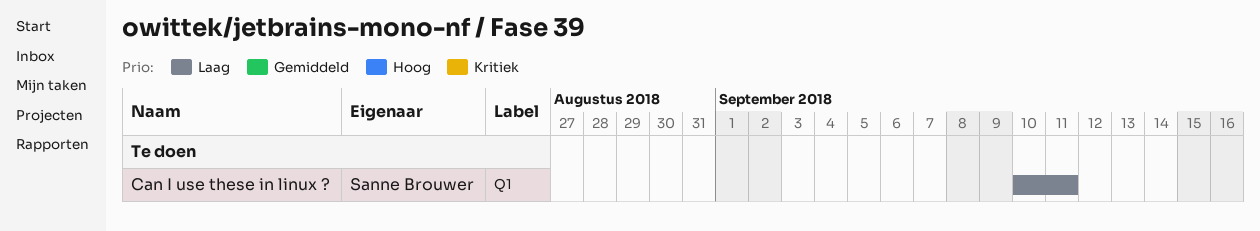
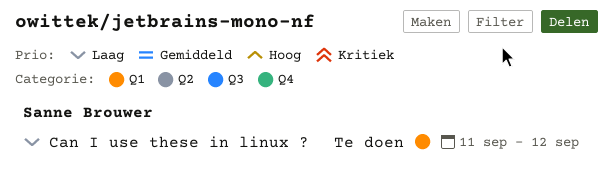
Can I use these in linux ?, start: Sep 10 -> Sep 11
Can I use these in linux ?, due: Sep 11 -> Sep 12

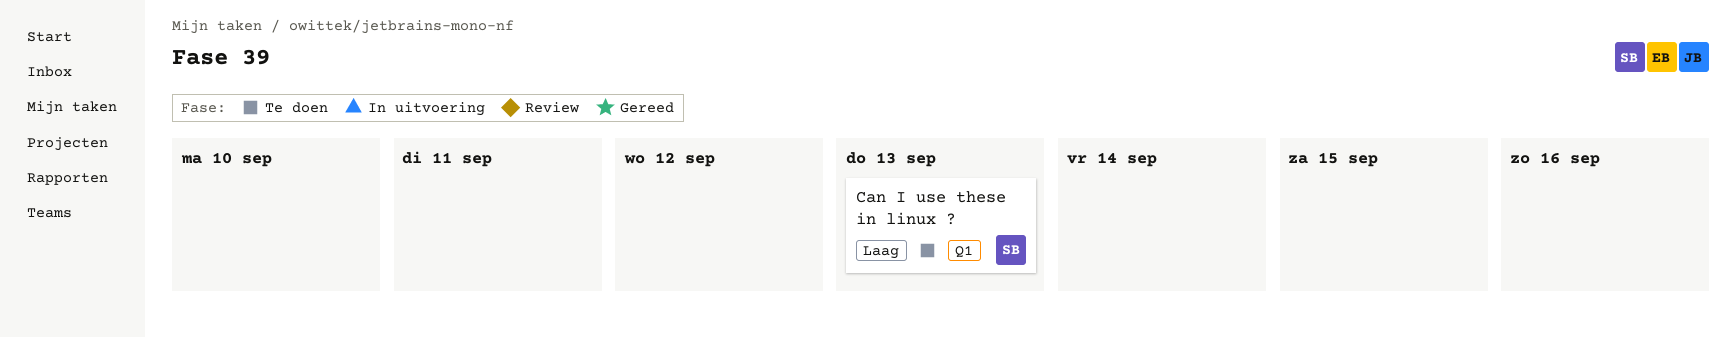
Can I use these in linux ?, due: Sep 12 -> Sep 13

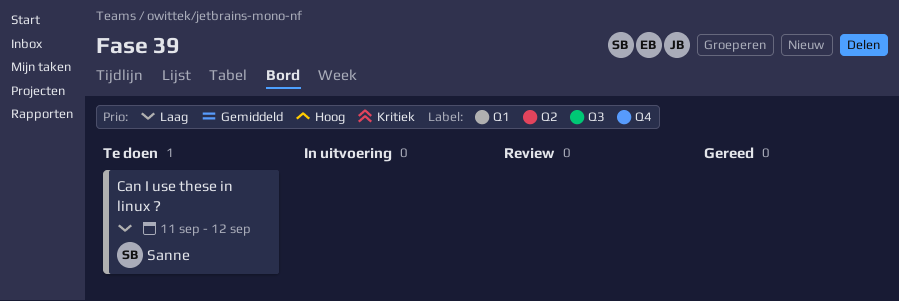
Can I use these in linux ?, due: Sep 13 -> Sep 12

